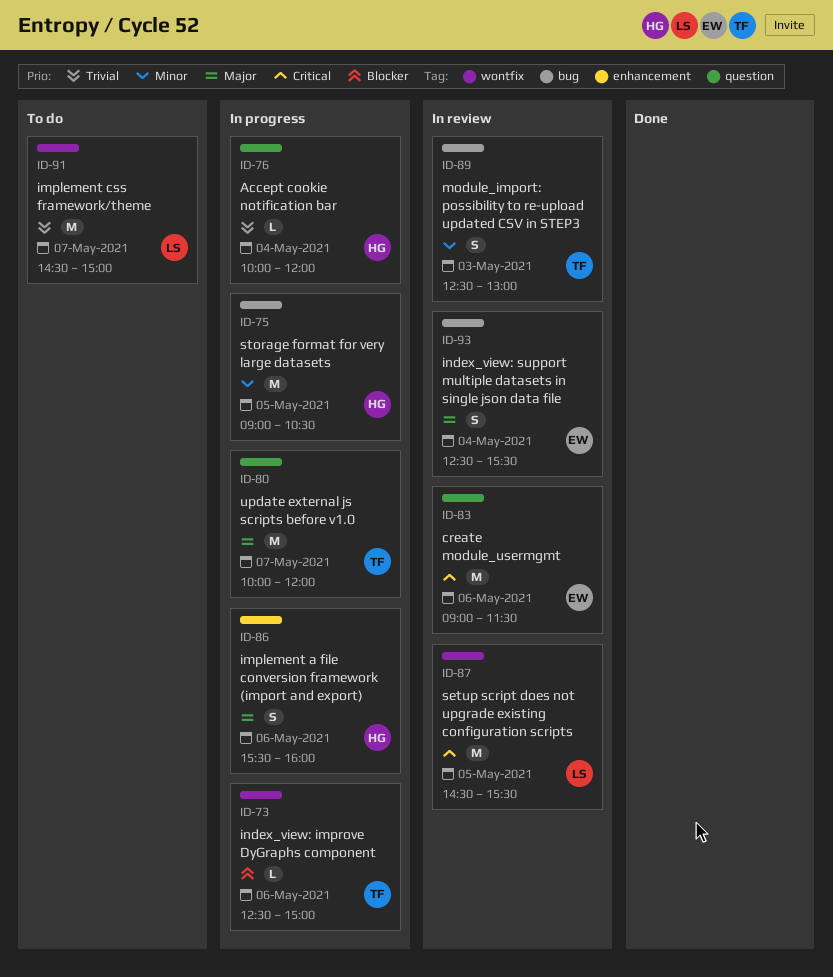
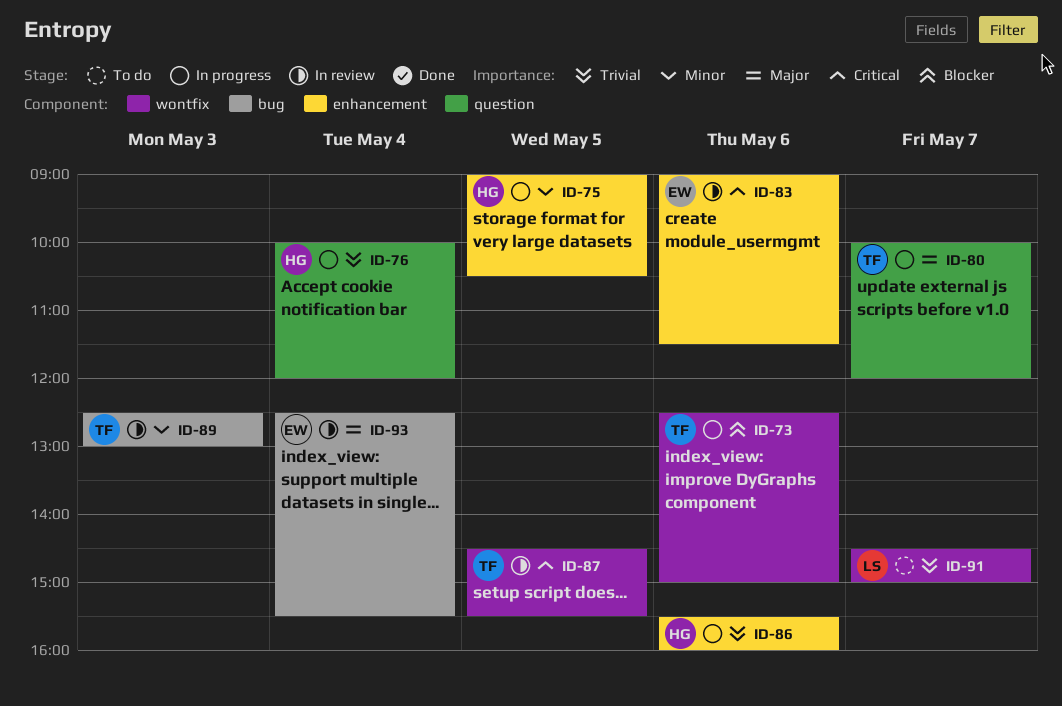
ID-75, label: bug -> enhancement
ID-83, label: question -> enhancement
ID-86, priority: Major -> Trivial
ID-87, owner: LS -> TF

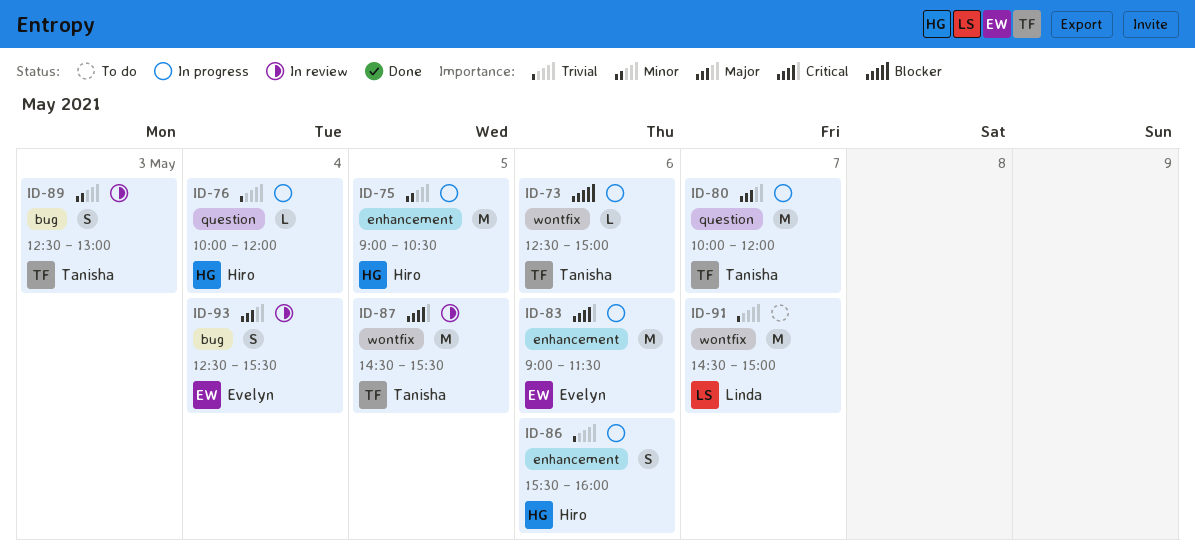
ID-83, status: In review -> In progress

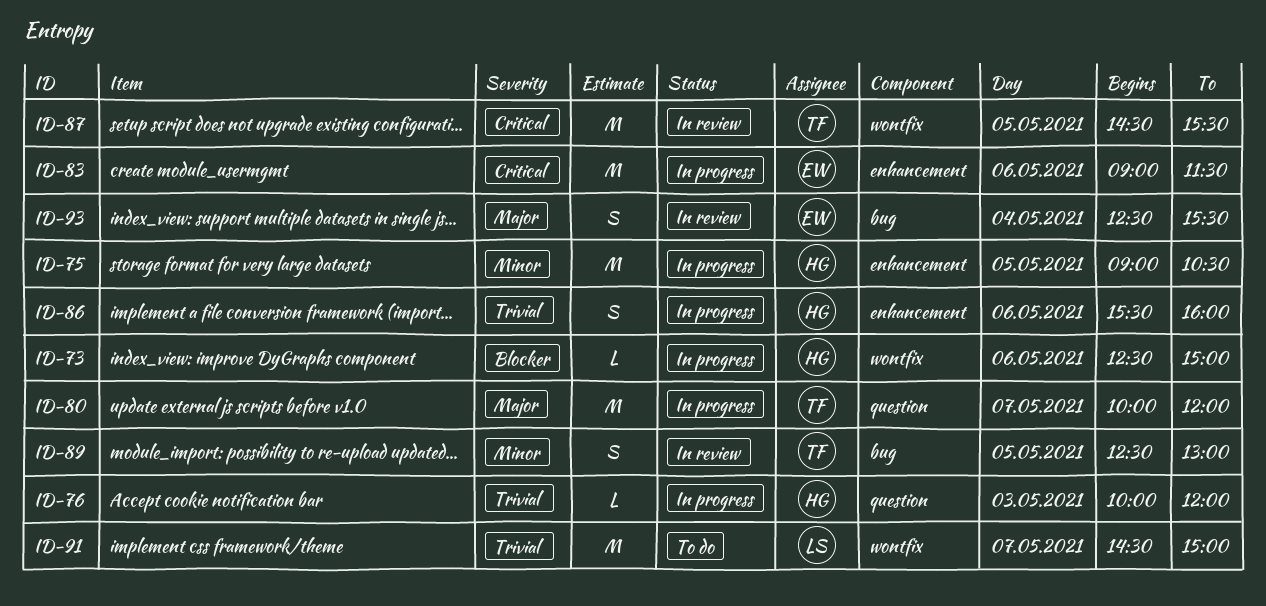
ID-73, owner: Tanisha -> Hiro
ID-76, day: May 4 -> May 3
ID-89, day: May 3 -> May 5

